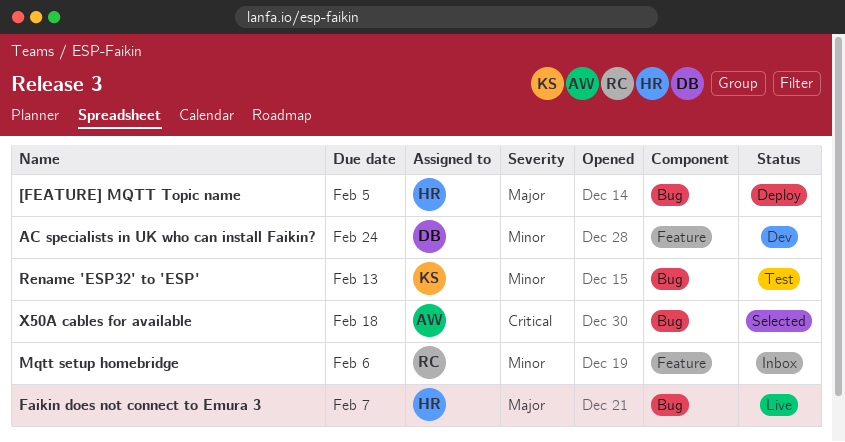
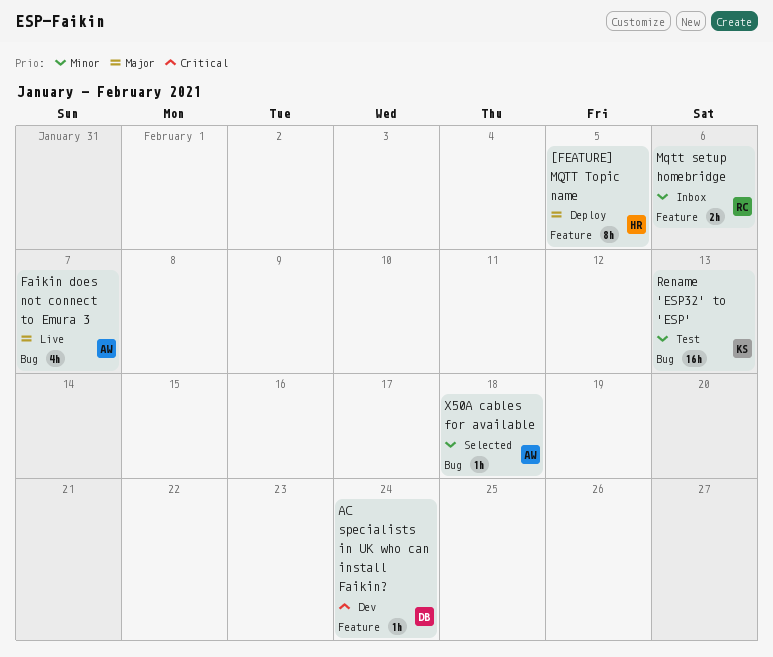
[FEATURE] MQTT Topic name, label: Bug -> Feature
AC specialists in UK who can install Faikin?, priority: Minor -> Critical
Faikin does not connect to Emura 3, owner: HR -> AW
X50A cables for available, priority: Critical -> Minor

